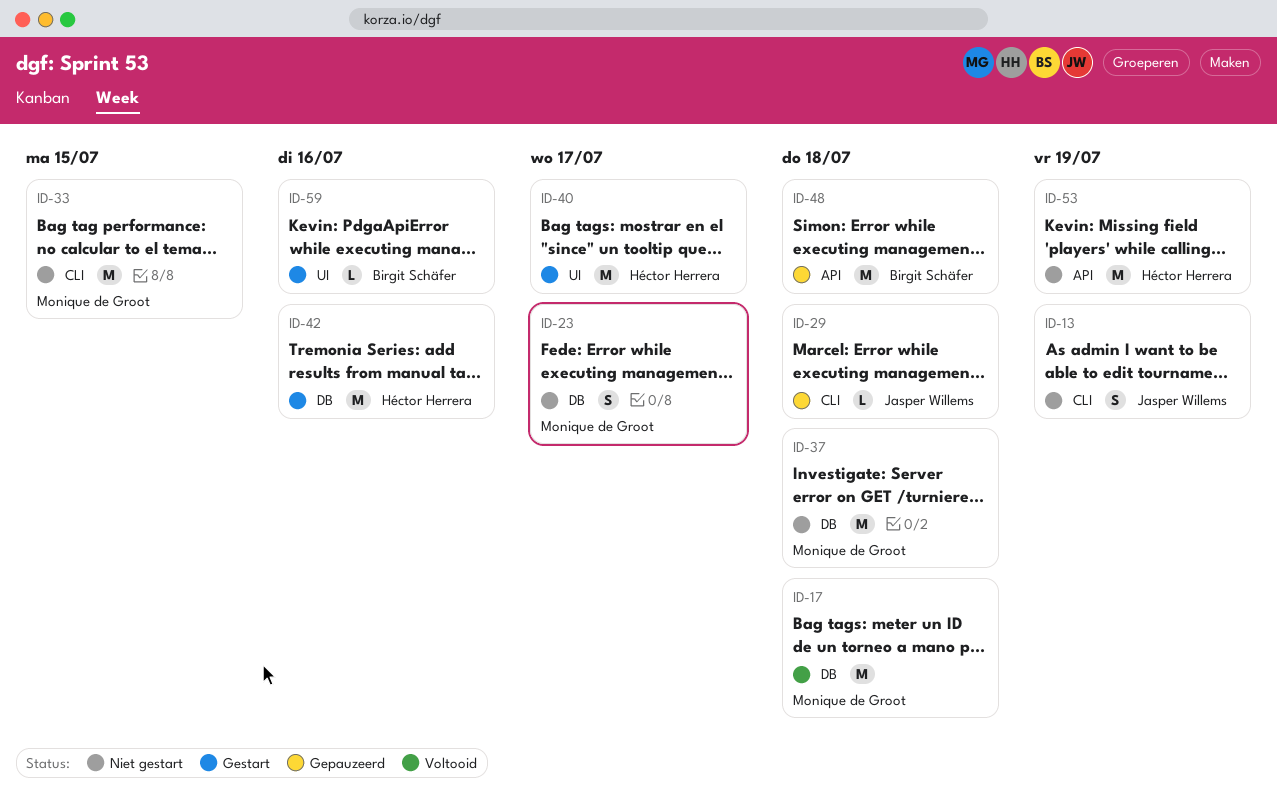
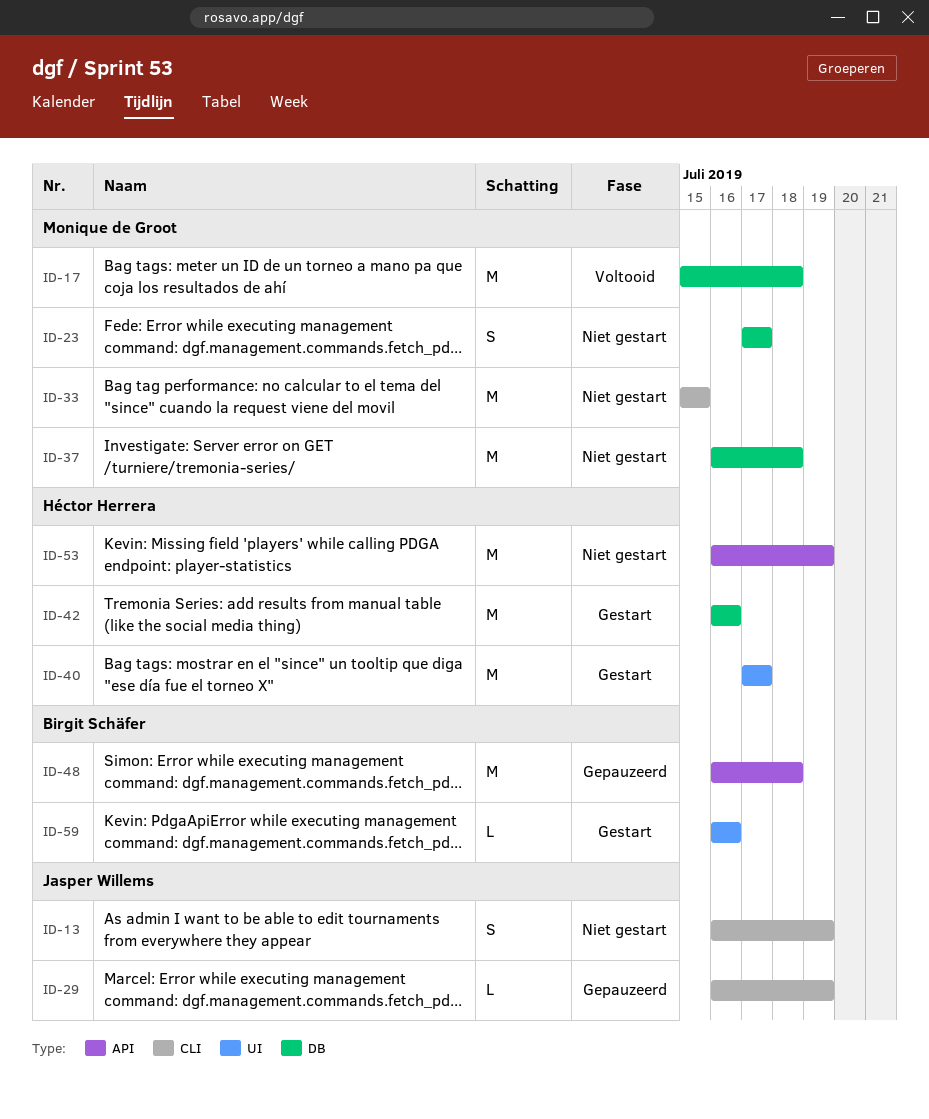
ID-29, due: Jul 18 -> Jul 19

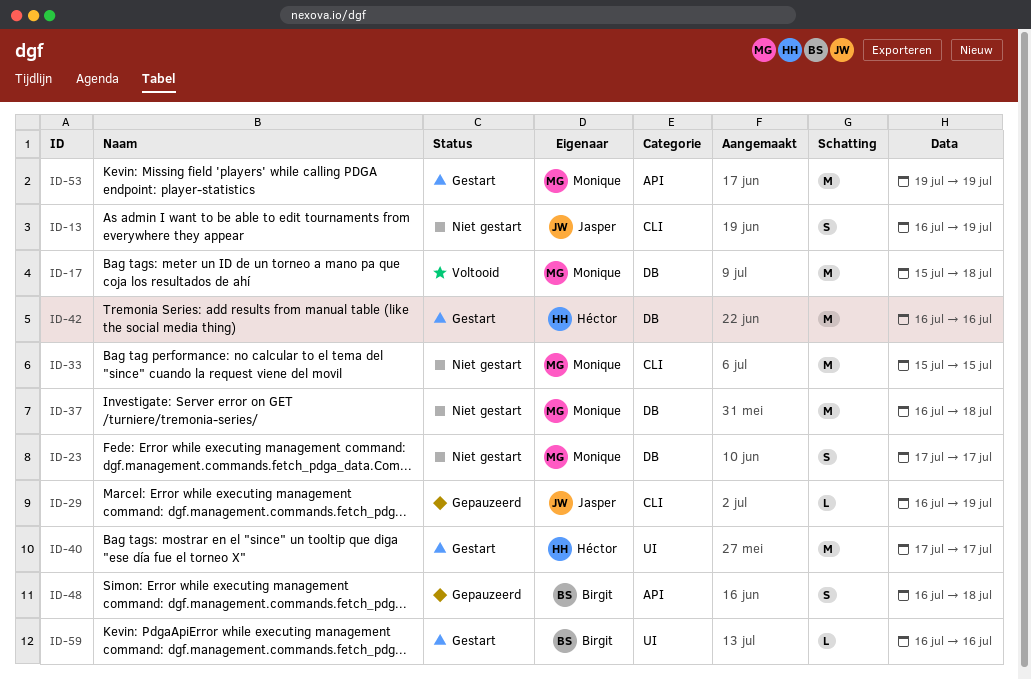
ID-48, estimate: M -> S
ID-53, status: Niet gestart -> Gestart
ID-53, owner: Héctor Herrera -> Monique de Groot
ID-53, start: Jul 16 -> Jul 19

